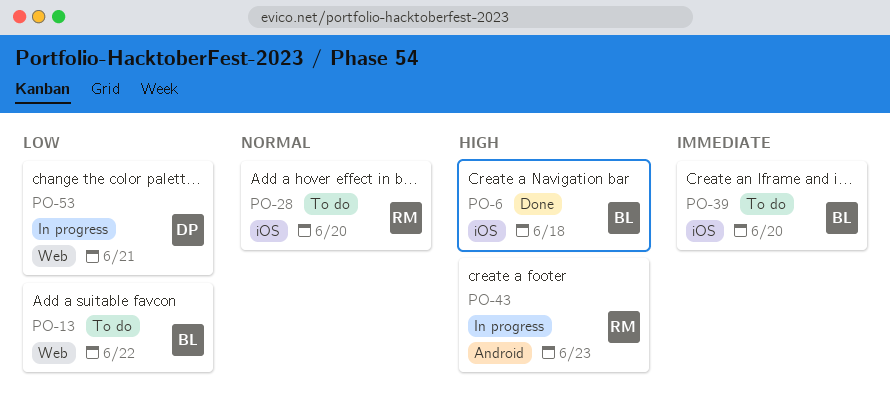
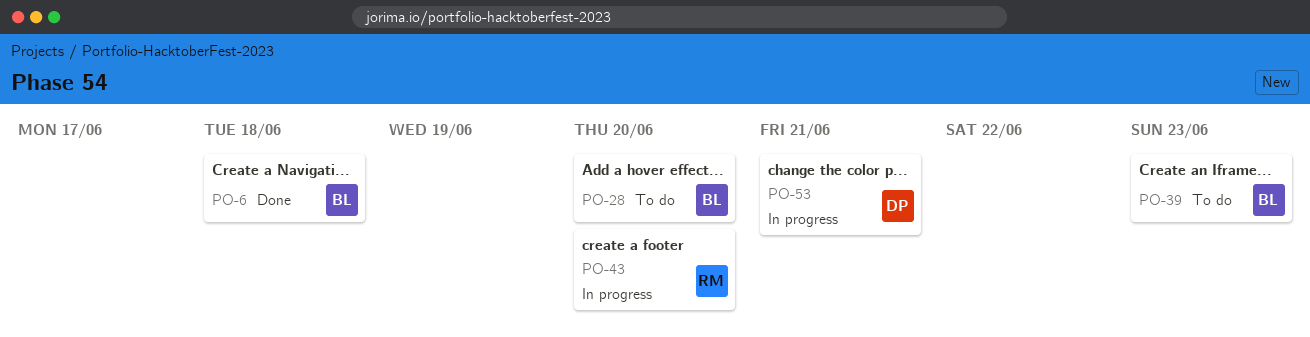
PO-13: present -> none
PO-28, owner: RM -> BL
PO-39, due: Jun 20 -> Jun 23
PO-43, due: Jun 23 -> Jun 20

